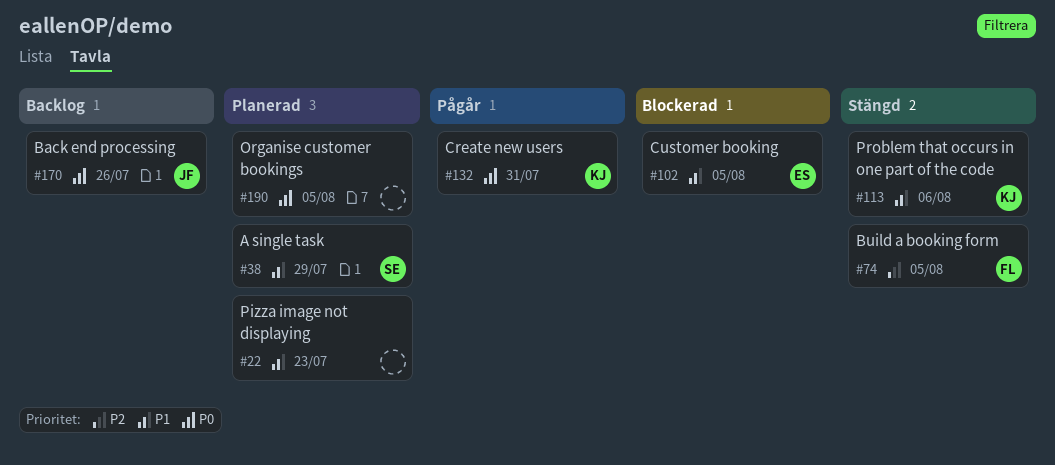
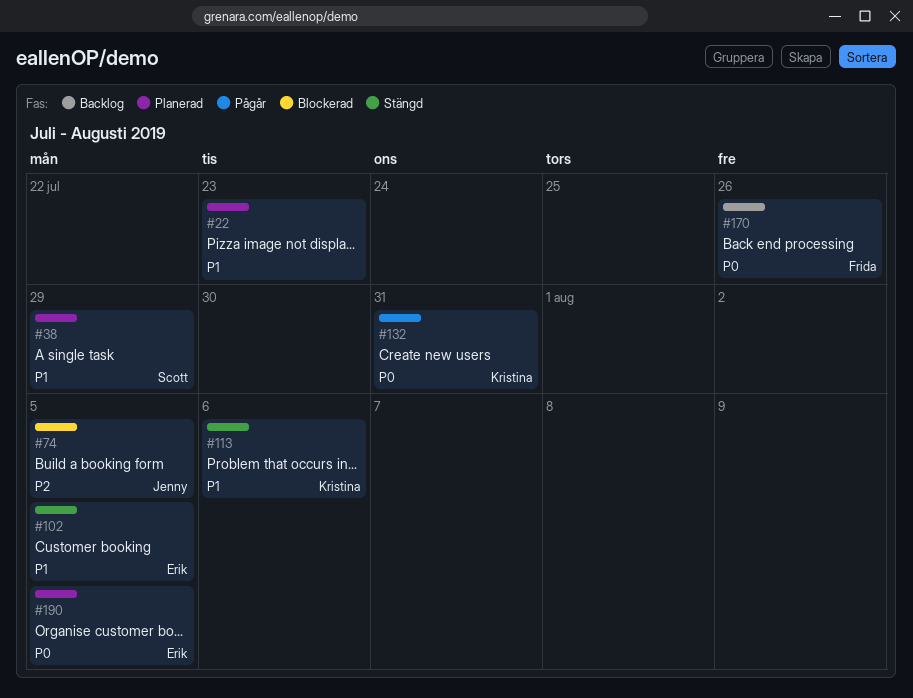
#74, status: Stängd -> Blockerad
#74, owner: Frida -> Jenny
#102, status: Blockerad -> Stängd
#170, owner: Jenny -> Frida
#190, owner: none -> Erik

